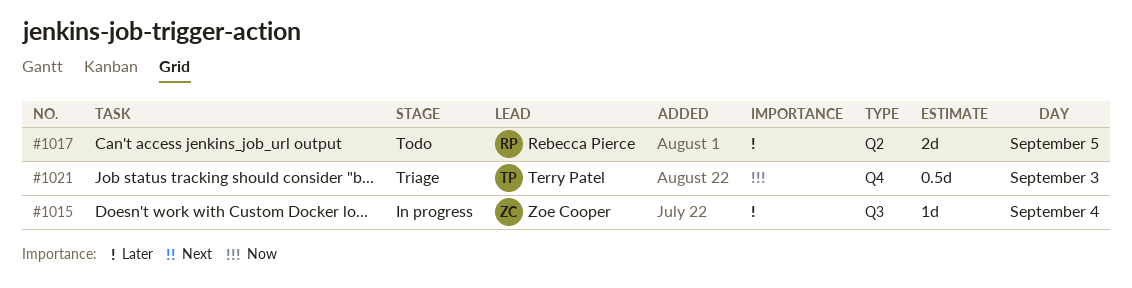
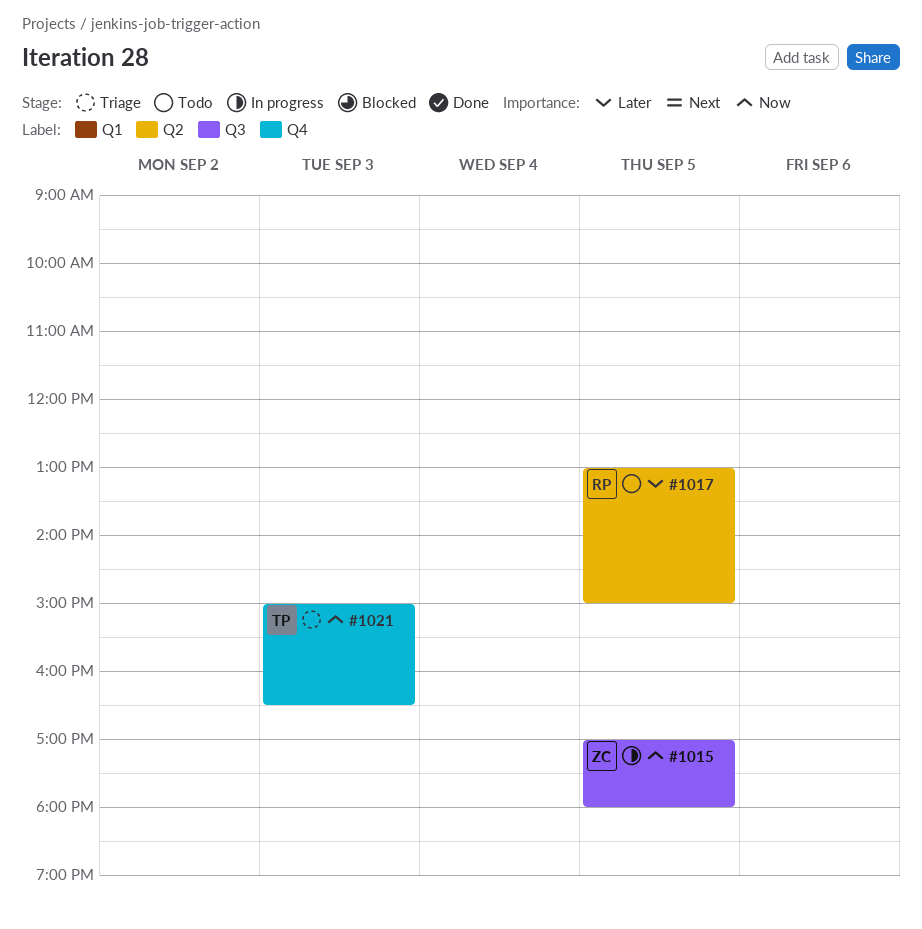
#1015, priority: Later -> Now
#1015, day: Sep 4 -> Sep 5

